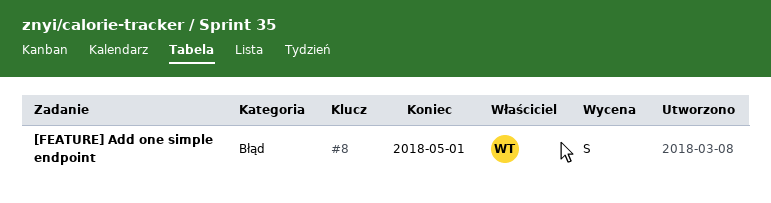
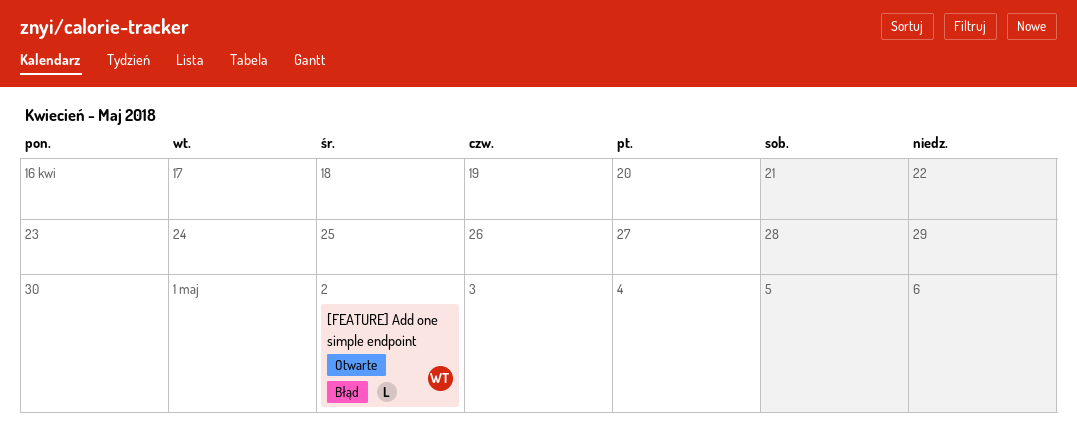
[FEATURE] Add one simple endpoint, estimate: S -> L
[FEATURE] Add one simple endpoint, due: May 1 -> May 2

